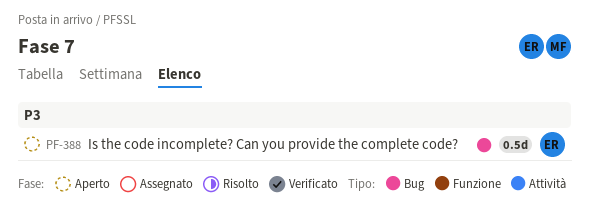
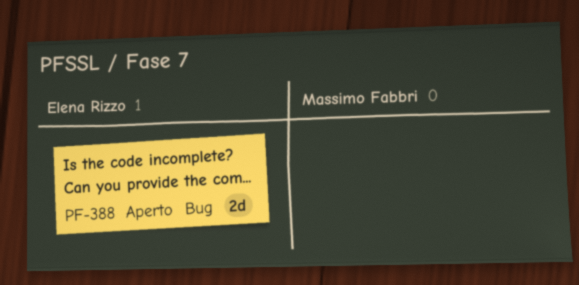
PF-388, estimate: 0.5d -> 2d

